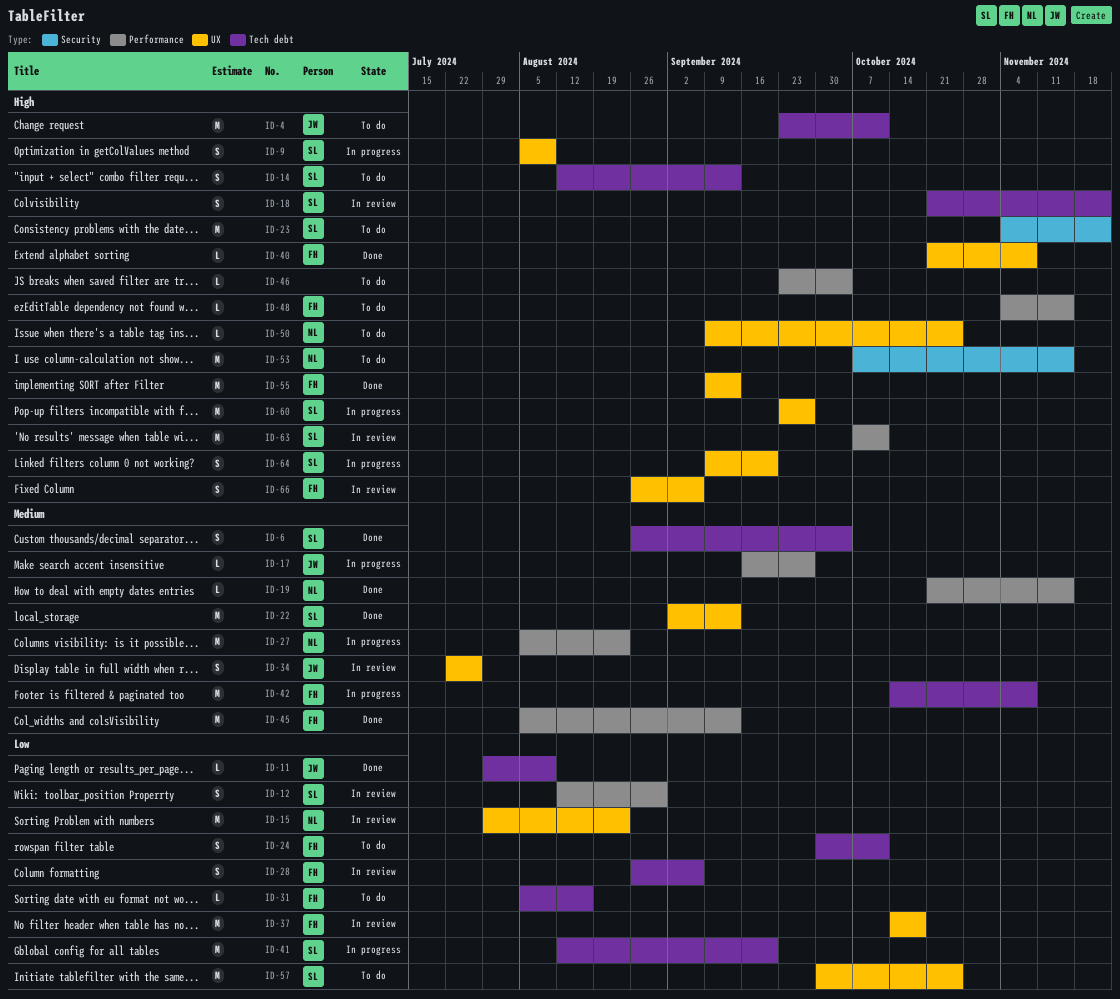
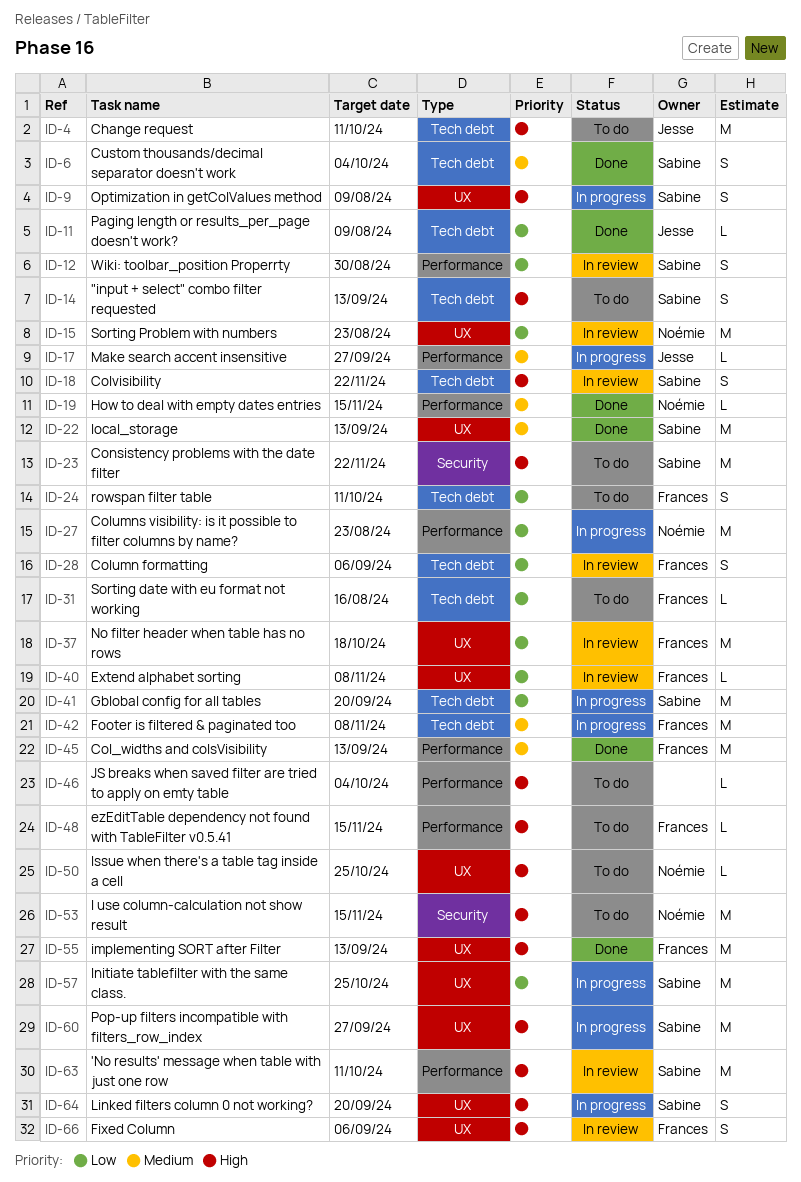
ID-27, priority: Medium -> Low
ID-34: present -> none
ID-40, status: Done -> In review
ID-40, priority: High -> Low
ID-57, status: To do -> In progress

